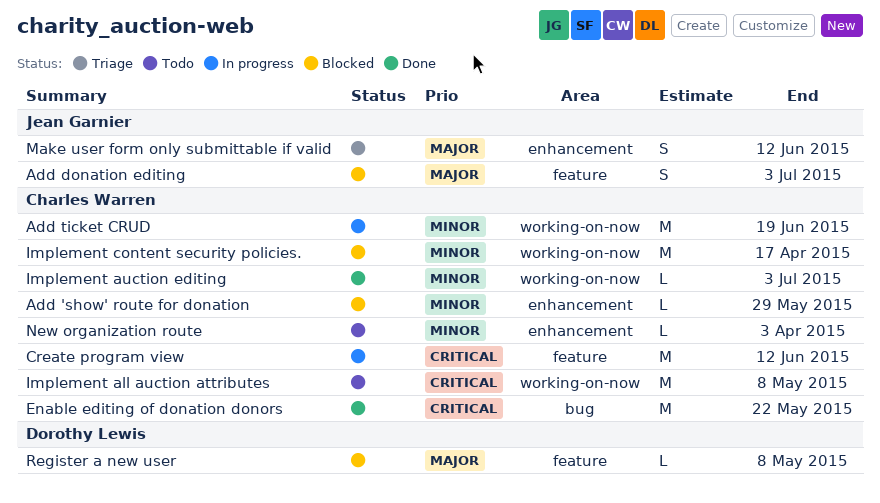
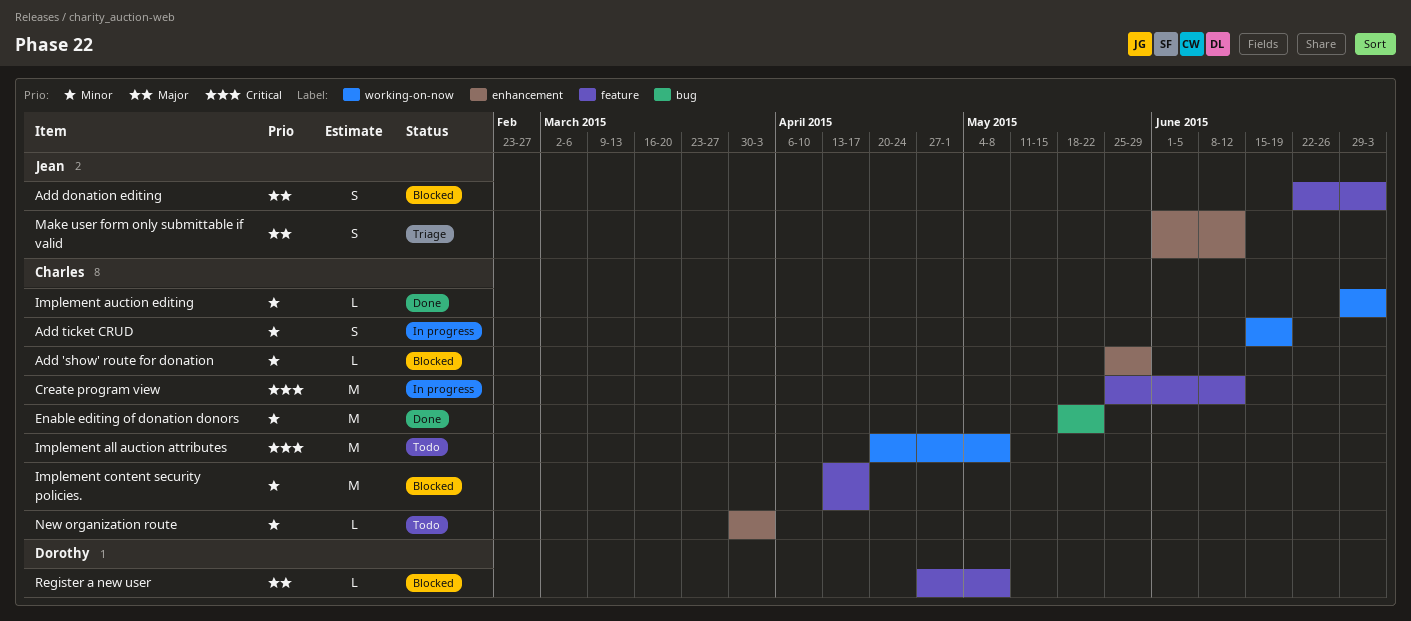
Add ticket CRUD, estimate: M -> S
Enable editing of donation donors, priority: Critical -> Minor
Implement content security policies., label: working-on-now -> feature

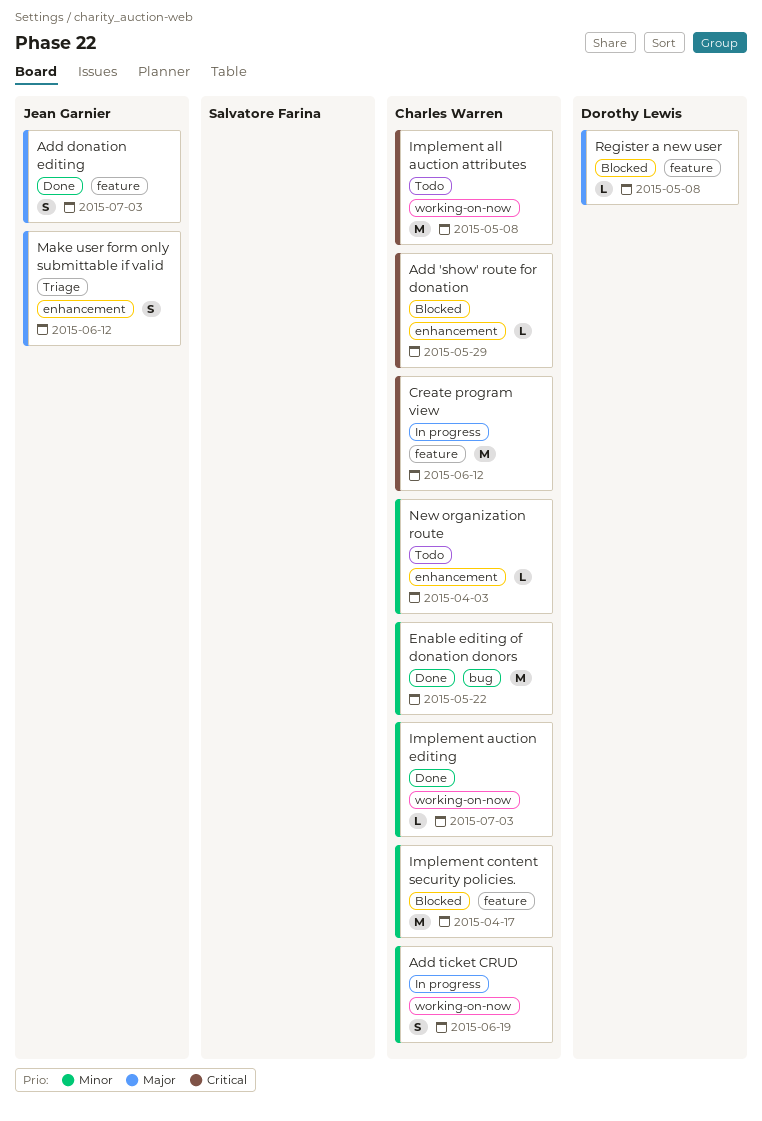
Add 'show' route for donation, priority: Minor -> Critical
Add donation editing, status: Blocked -> Done

